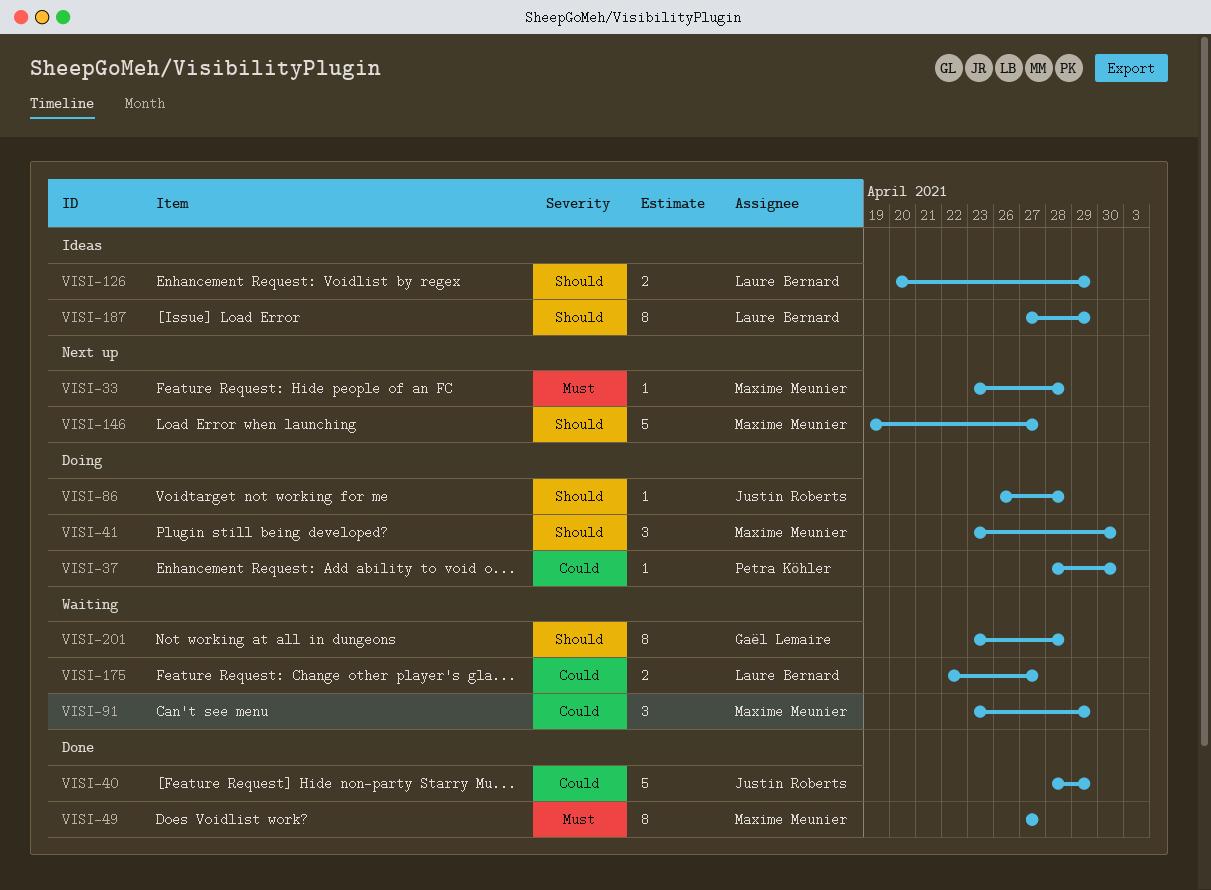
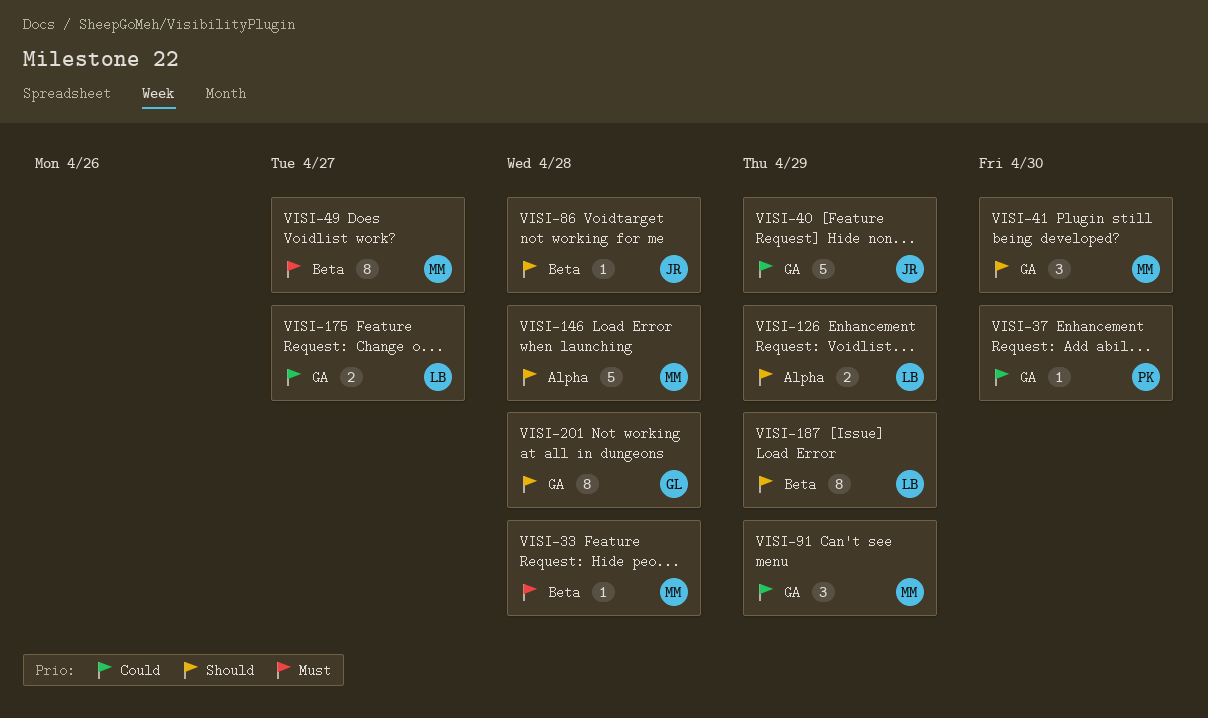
VISI-146, due: Apr 27 -> Apr 28

